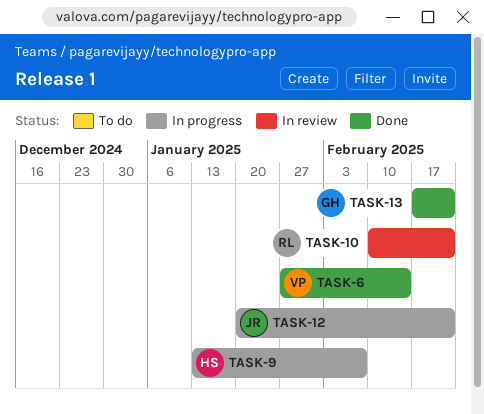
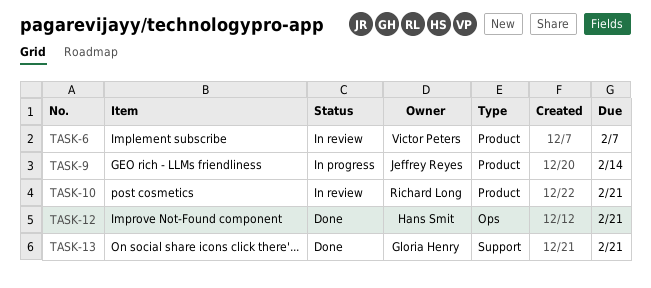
TASK-6, status: Done -> In review
TASK-6, due: Feb 14 -> Feb 7
TASK-9, owner: Hans Smit -> Jeffrey Reyes
TASK-9, due: Feb 7 -> Feb 14
TASK-12, status: In progress -> Done
TASK-12, owner: Jeffrey Reyes -> Hans Smit

